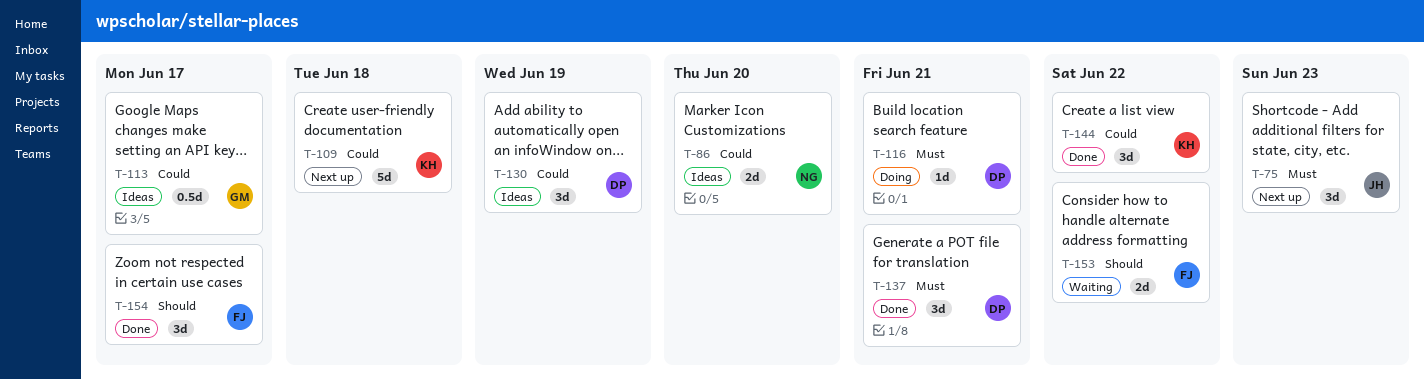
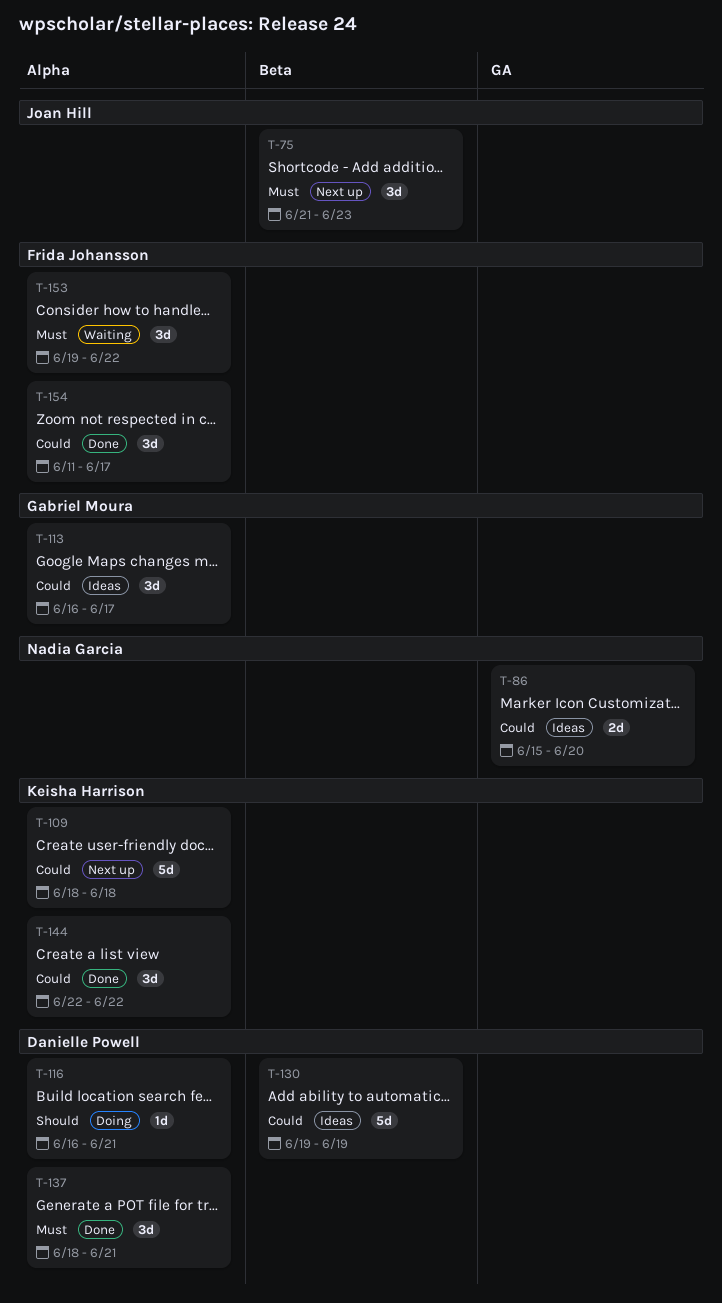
T-113, estimate: 0.5d -> 3d
T-116, priority: Must -> Should
T-130, estimate: 3d -> 5d
T-153, priority: Should -> Must
T-153, estimate: 2d -> 3d
T-154, priority: Should -> Could

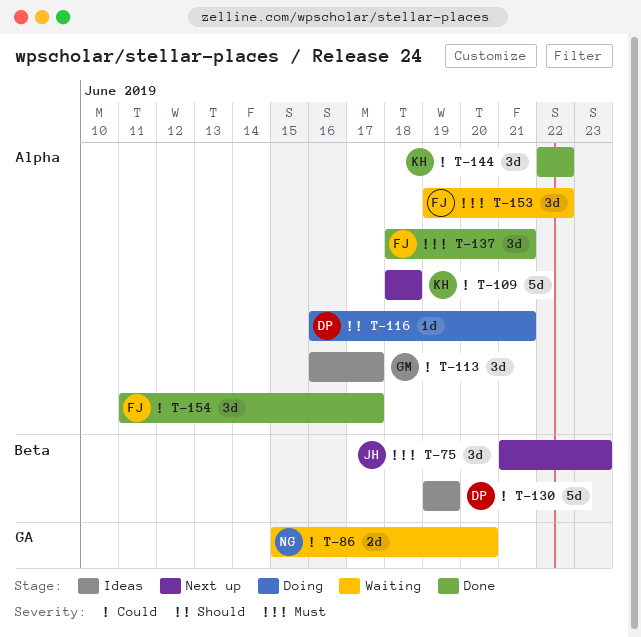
T-86, status: Ideas -> Waiting
T-137, owner: Danielle Powell -> Frida Johansson

